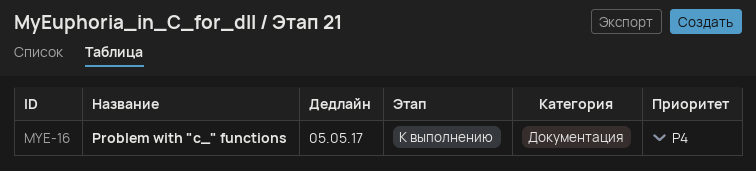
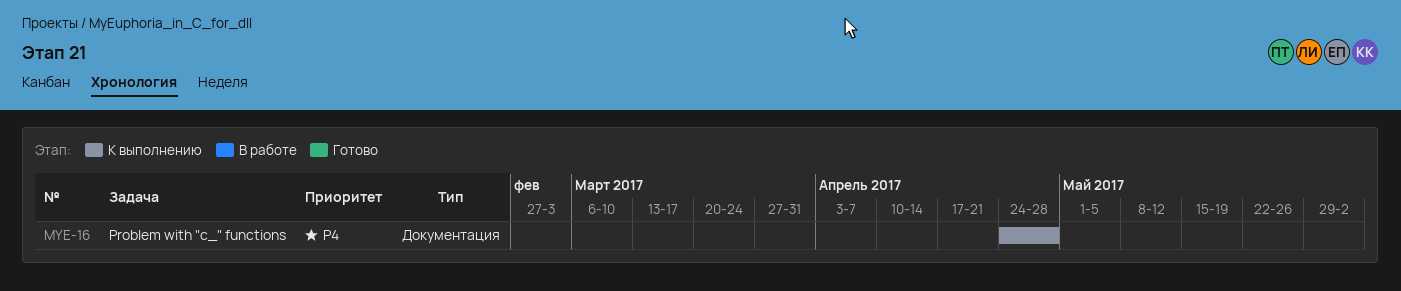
MYE-16, due: May 5 -> Apr 28

